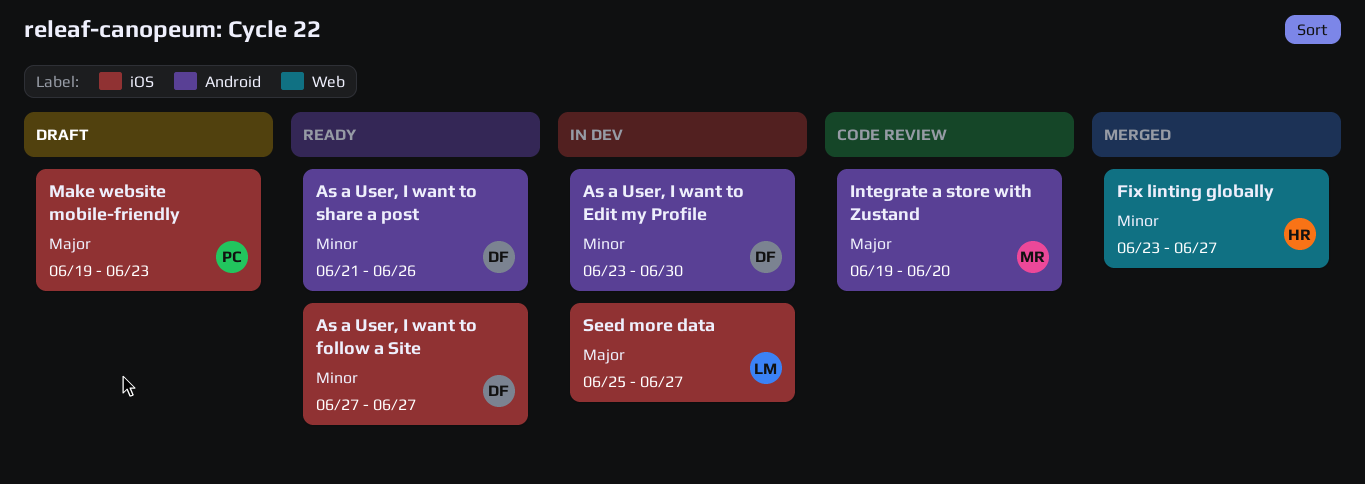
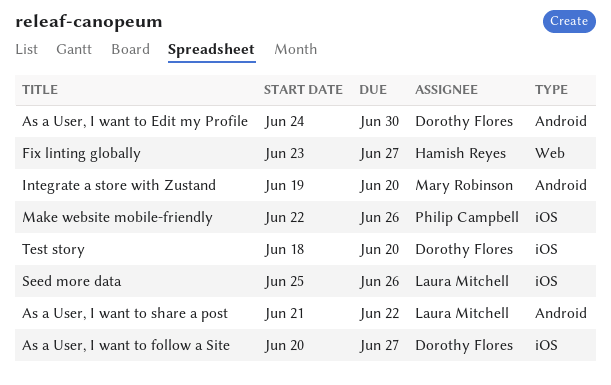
As a User, I want to Edit my Profile, start: Jun 23 -> Jun 24
As a User, I want to follow a Site, start: Jun 27 -> Jun 20
As a User, I want to share a post, owner: Dorothy Flores -> Laura Mitchell
As a User, I want to share a post, due: Jun 26 -> Jun 22
Make website mobile-friendly, start: Jun 19 -> Jun 22
Make website mobile-friendly, due: Jun 23 -> Jun 26
Seed more data, due: Jun 27 -> Jun 26
Test story: none -> present

